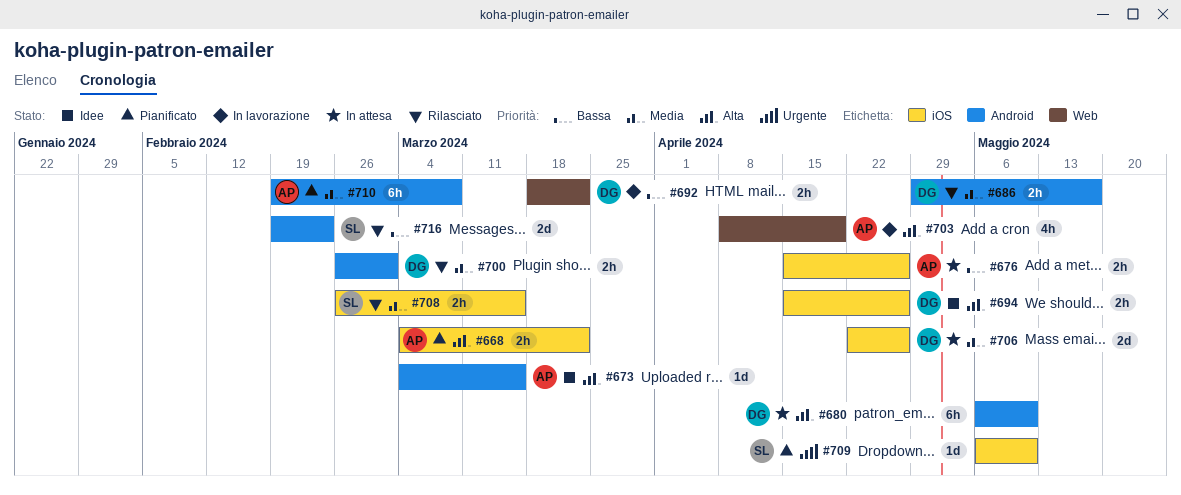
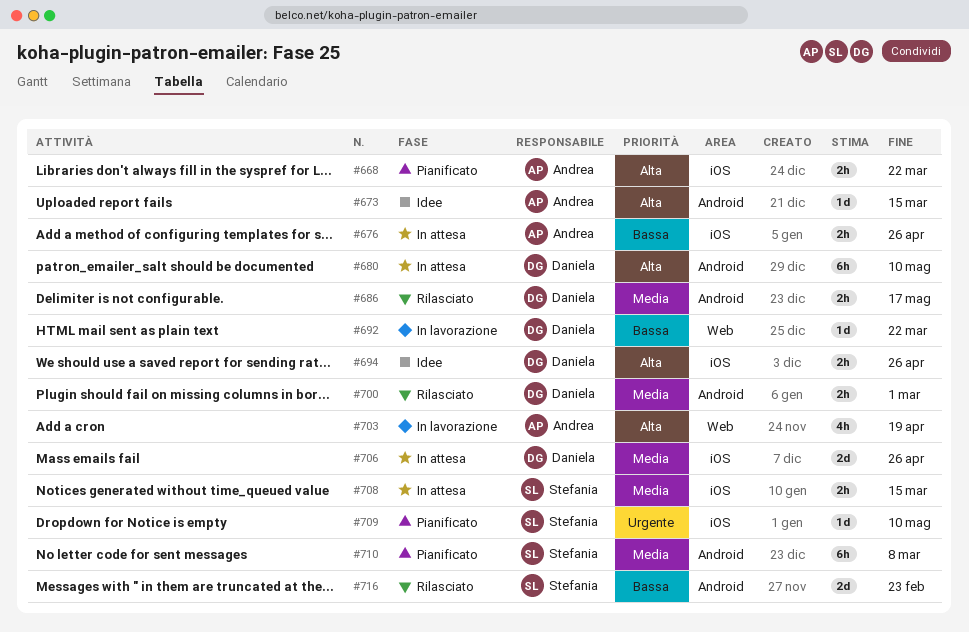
#692, estimate: 2h -> 1d
#708, status: Rilasciato -> In attesa
#710, owner: Andrea -> Stefania

